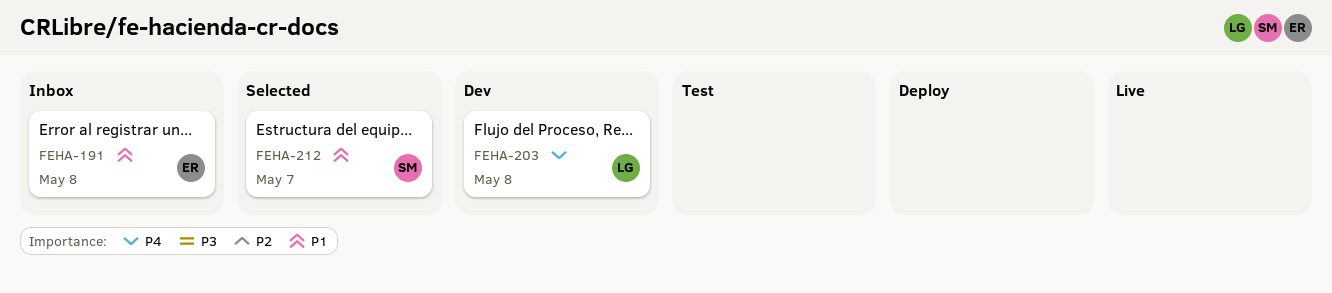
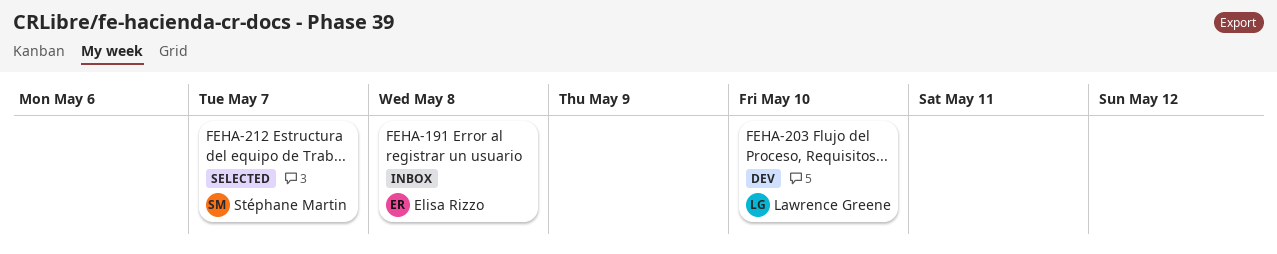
FEHA-203, due: May 8 -> May 10

